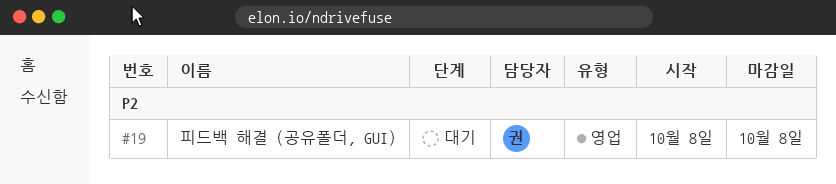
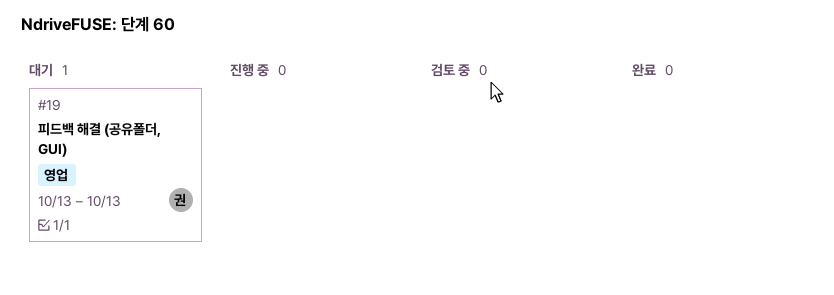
#19, start: Oct 8 -> Oct 13
#19, due: Oct 8 -> Oct 13

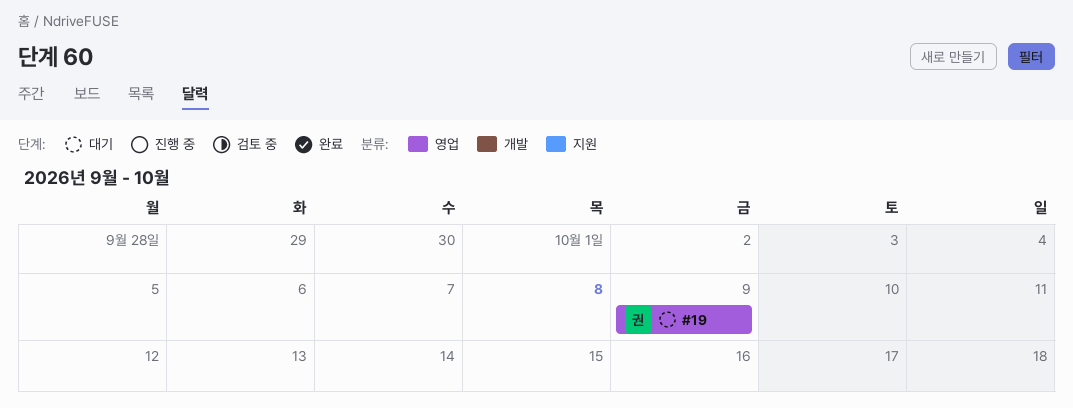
#19, start: Oct 13 -> Oct 9
#19, due: Oct 13 -> Oct 9

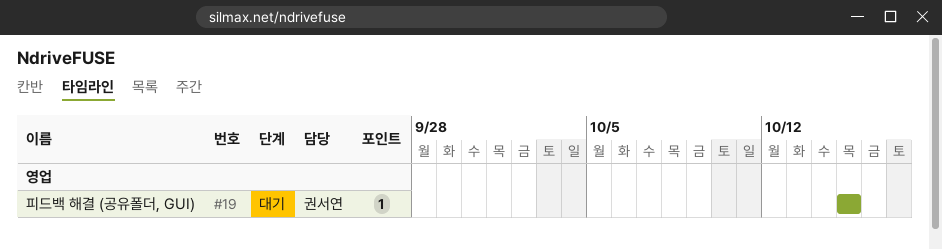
#19, start: Oct 9 -> Oct 15
#19, due: Oct 9 -> Oct 15

